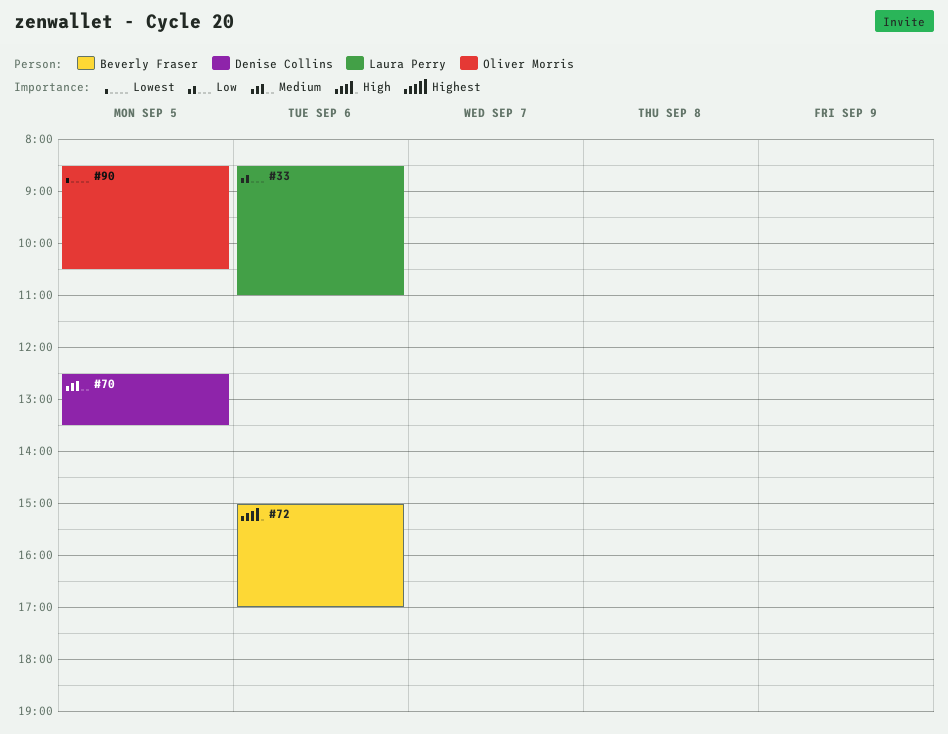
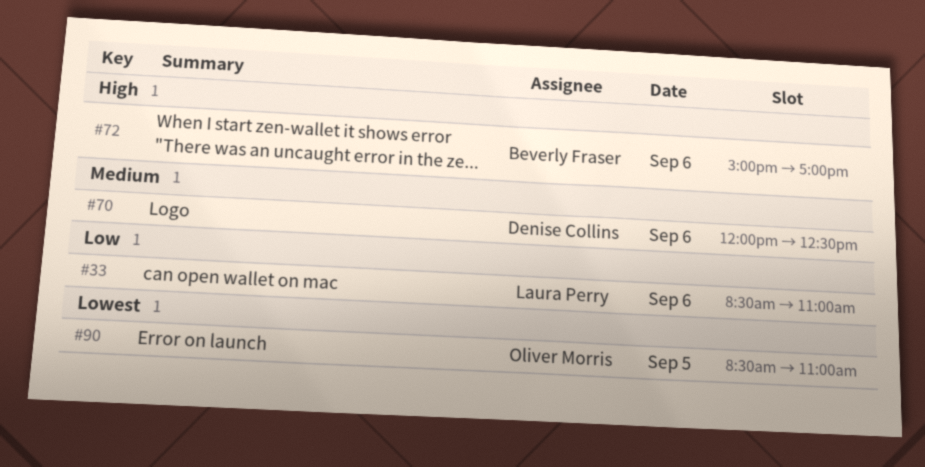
#70, day: Sep 5 -> Sep 6
#70, begins: 12:30 -> 12:00
#70, ends: 13:30 -> 12:30
#90, ends: 10:30 -> 11:00

